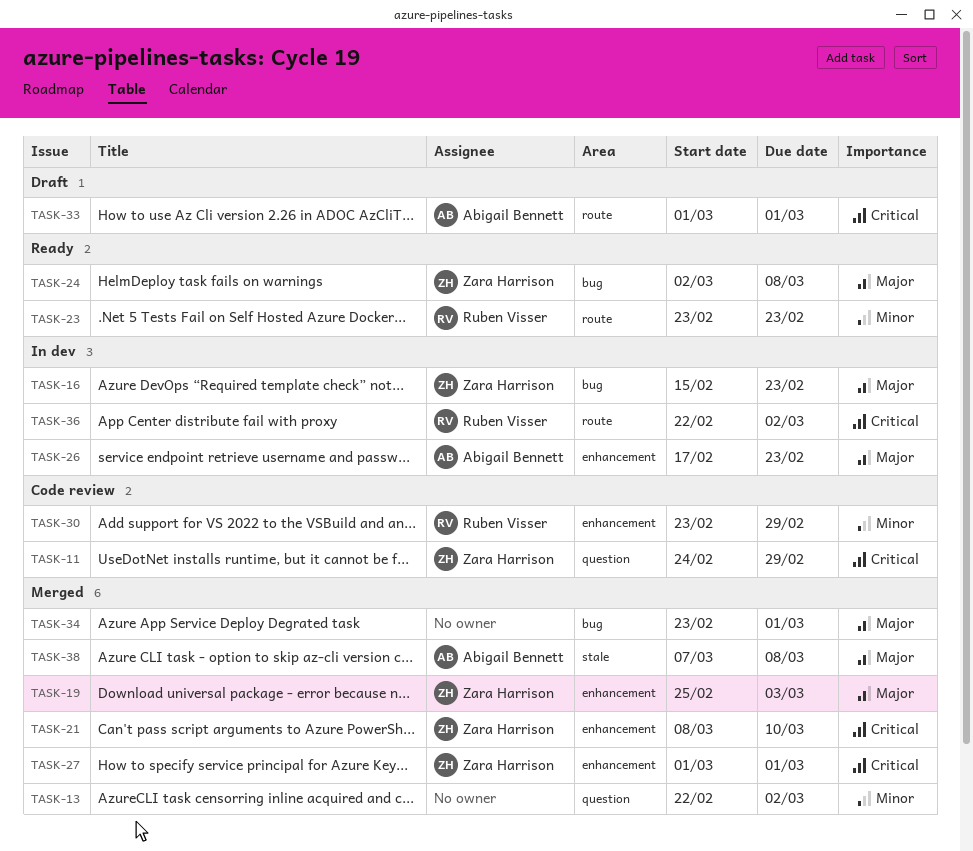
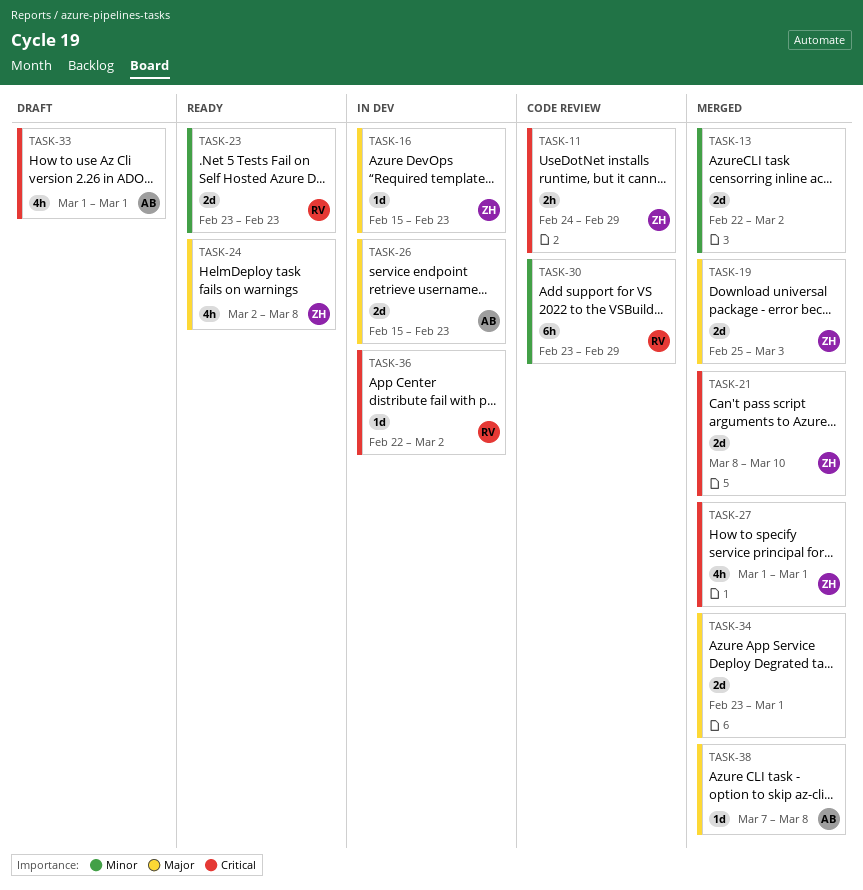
TASK-26, start: Feb 17 -> Feb 15

